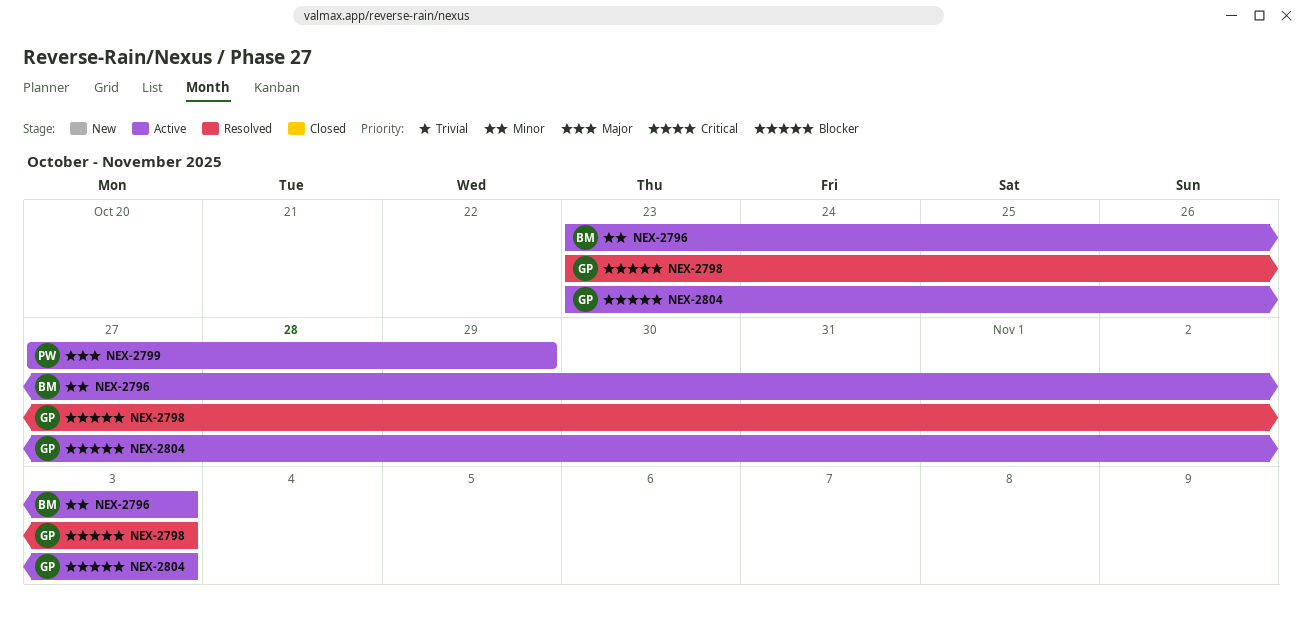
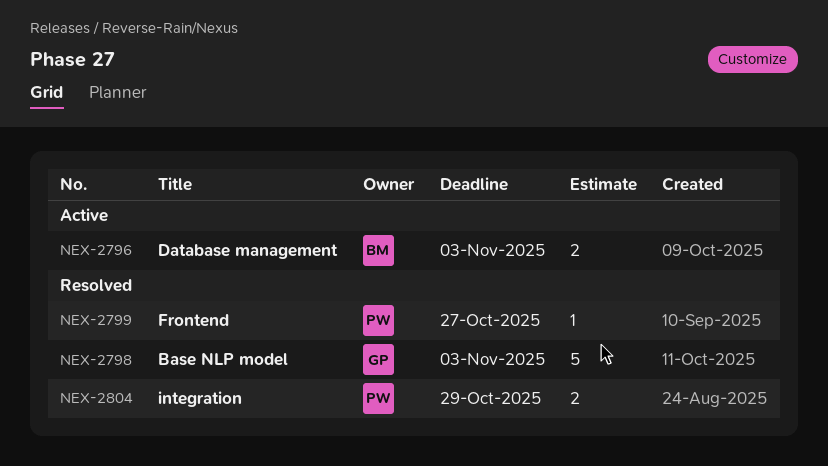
NEX-2799, status: Active -> Resolved
NEX-2799, due: Oct 29 -> Oct 27
NEX-2804, status: Active -> Resolved
NEX-2804, owner: GP -> PW
NEX-2804, due: Nov 3 -> Oct 29

